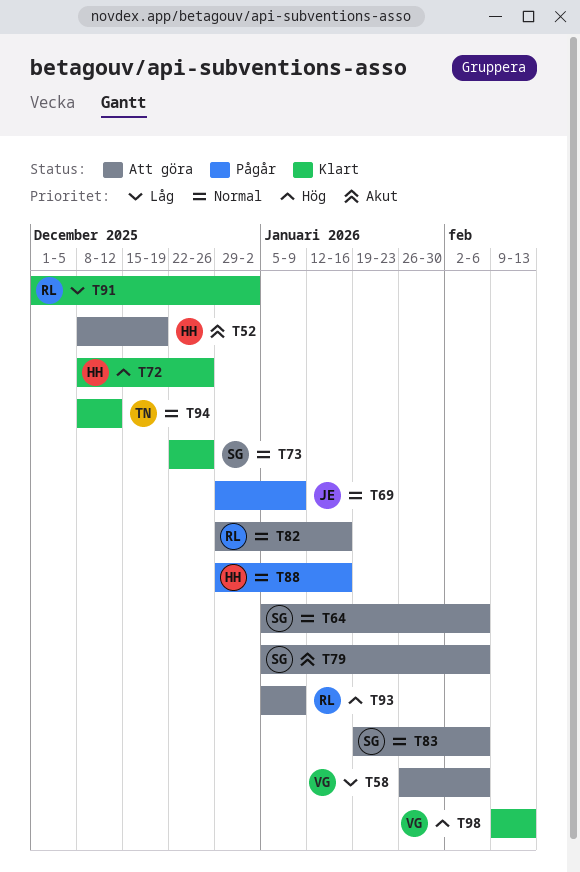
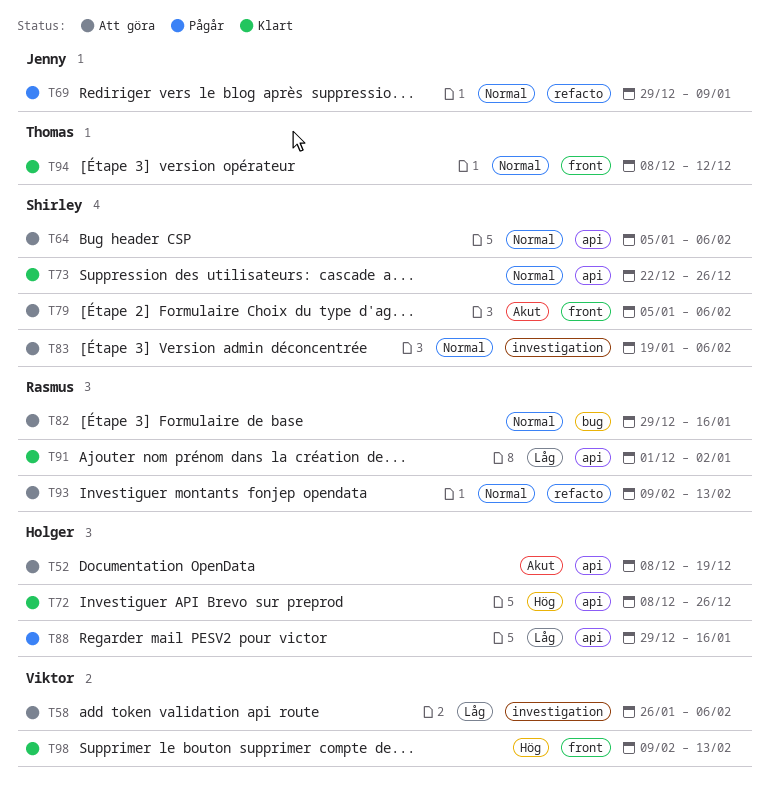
T88, priority: Normal -> Låg
T93, priority: Hög -> Normal
T93, start: Jan 5 -> Feb 9
T93, due: Jan 9 -> Feb 13

